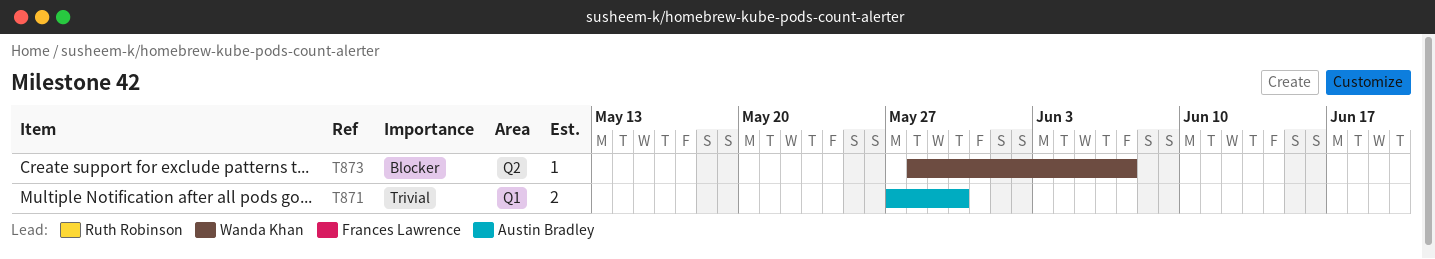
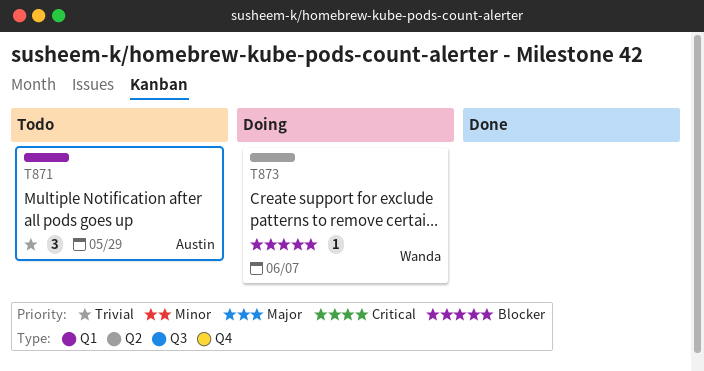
T871, estimate: 2 -> 3
T871, due: May 30 -> May 29

